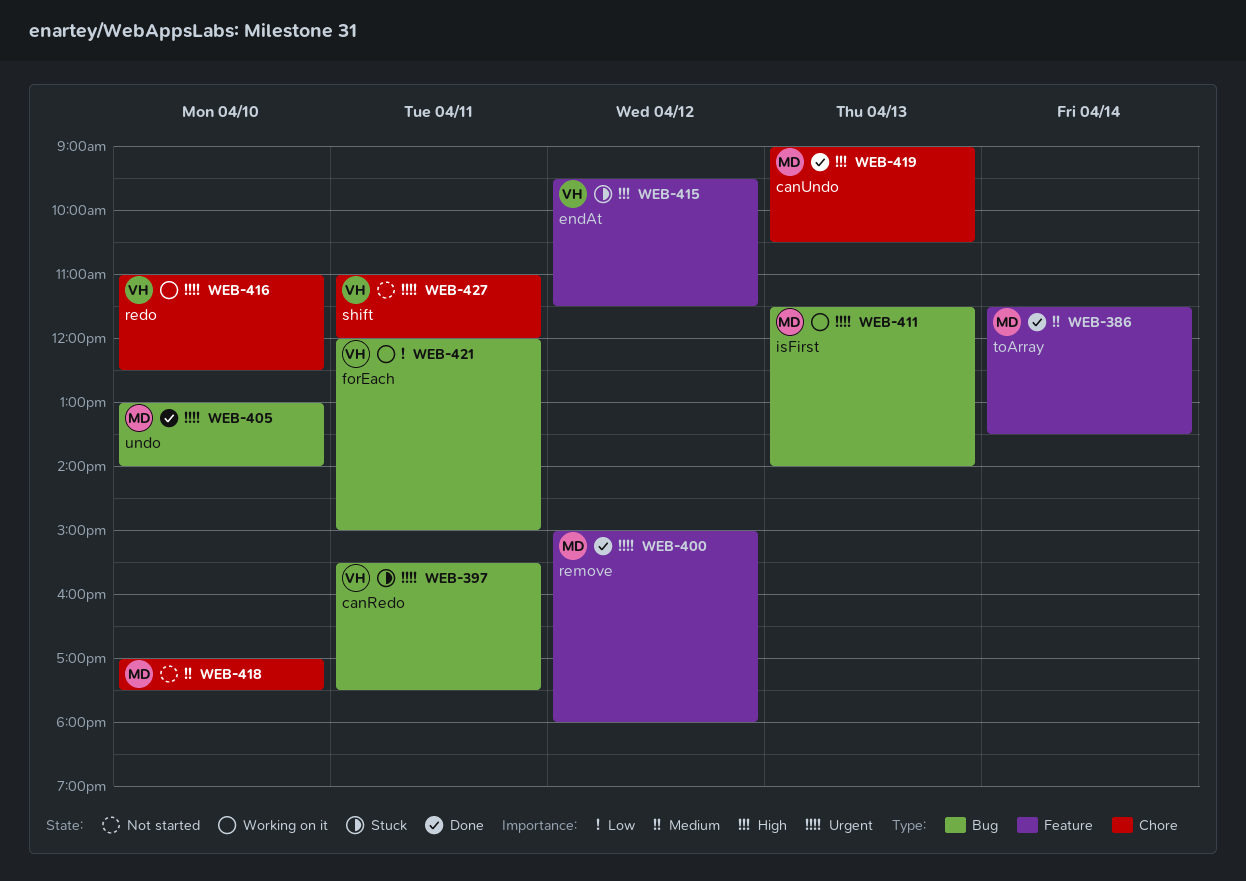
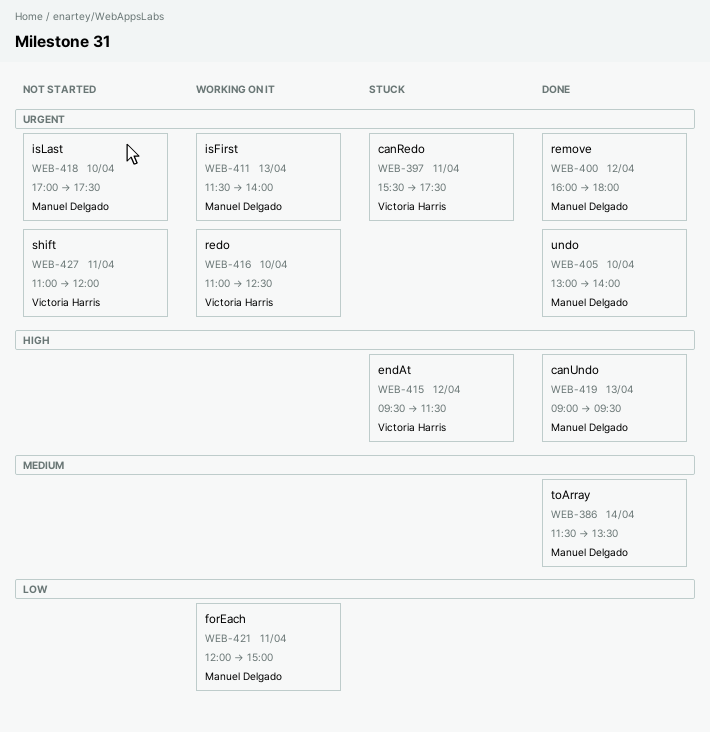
WEB-400, begins: 15:00 -> 16:00
WEB-418, priority: Medium -> Urgent
WEB-419, ends: 10:30 -> 09:30
WEB-421, owner: Victoria Harris -> Manuel Delgado

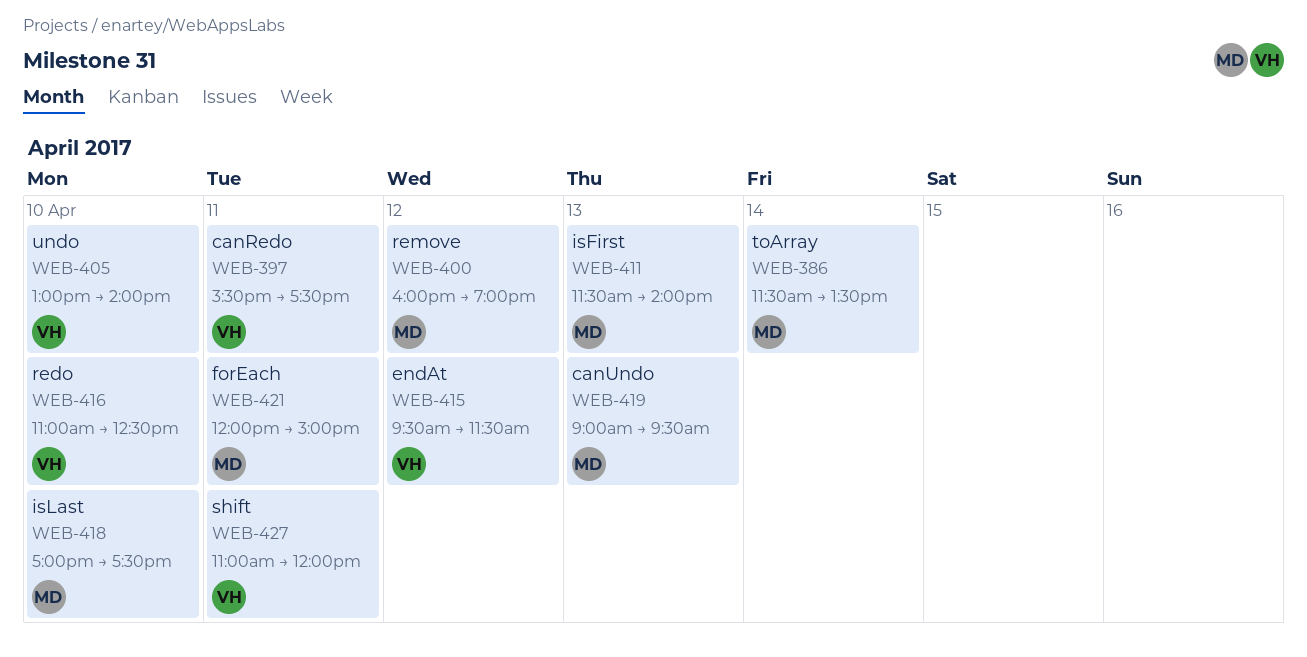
WEB-400, ends: 18:00 -> 19:00
WEB-405, owner: Manuel Delgado -> Victoria Harris

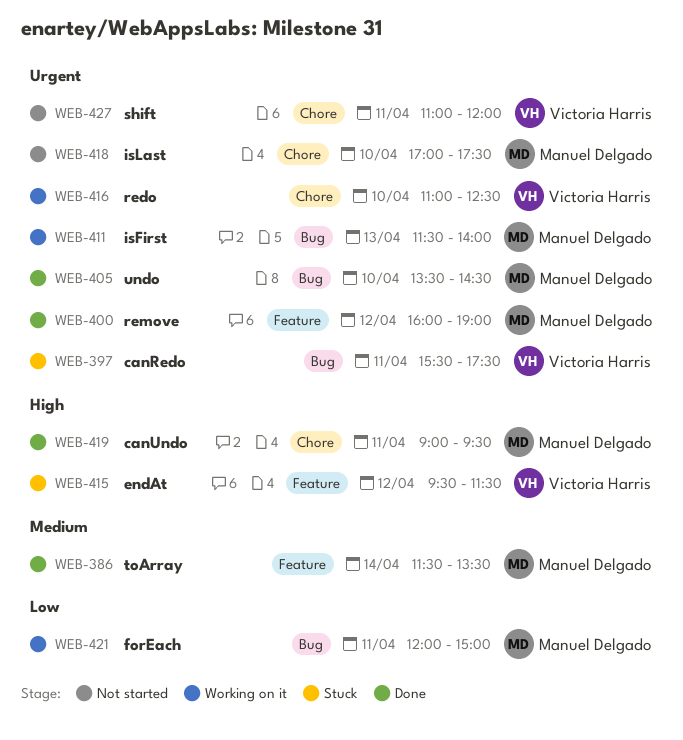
WEB-405, owner: Victoria Harris -> Manuel Delgado
WEB-405, begins: 13:00 -> 13:30
WEB-405, ends: 14:00 -> 14:30
WEB-419, day: Apr 13 -> Apr 11

